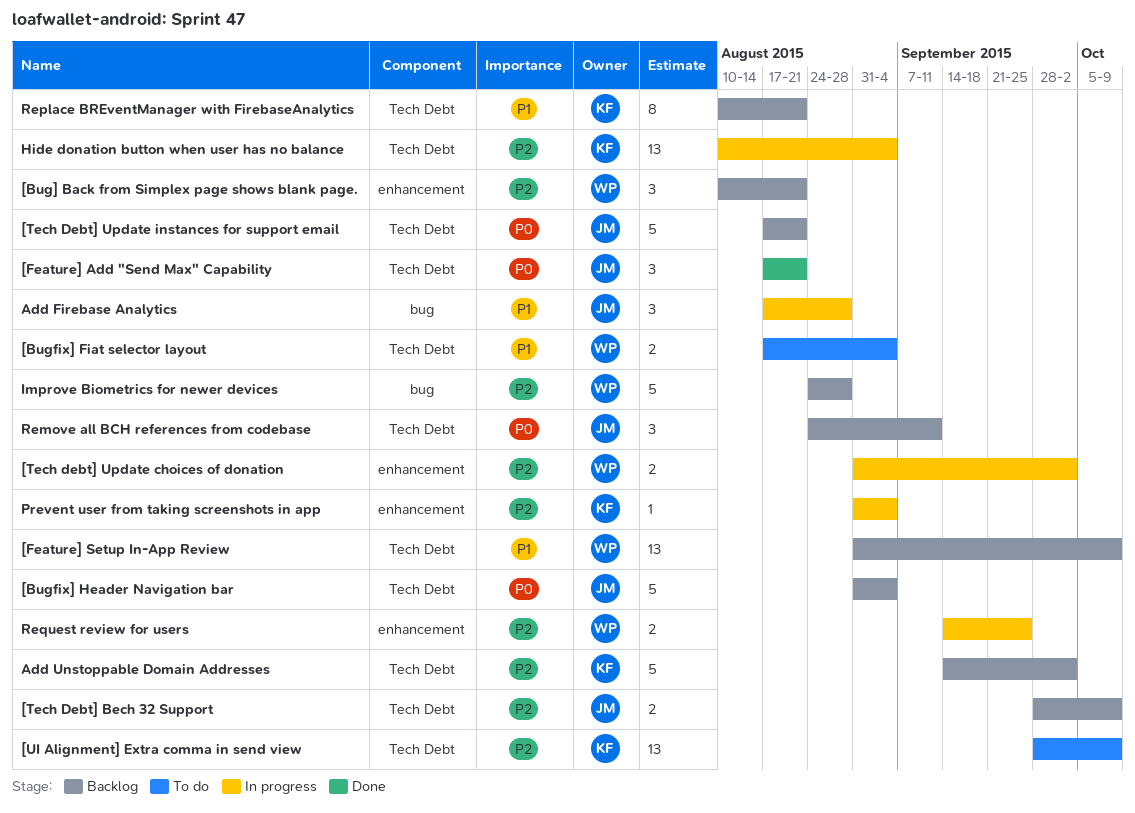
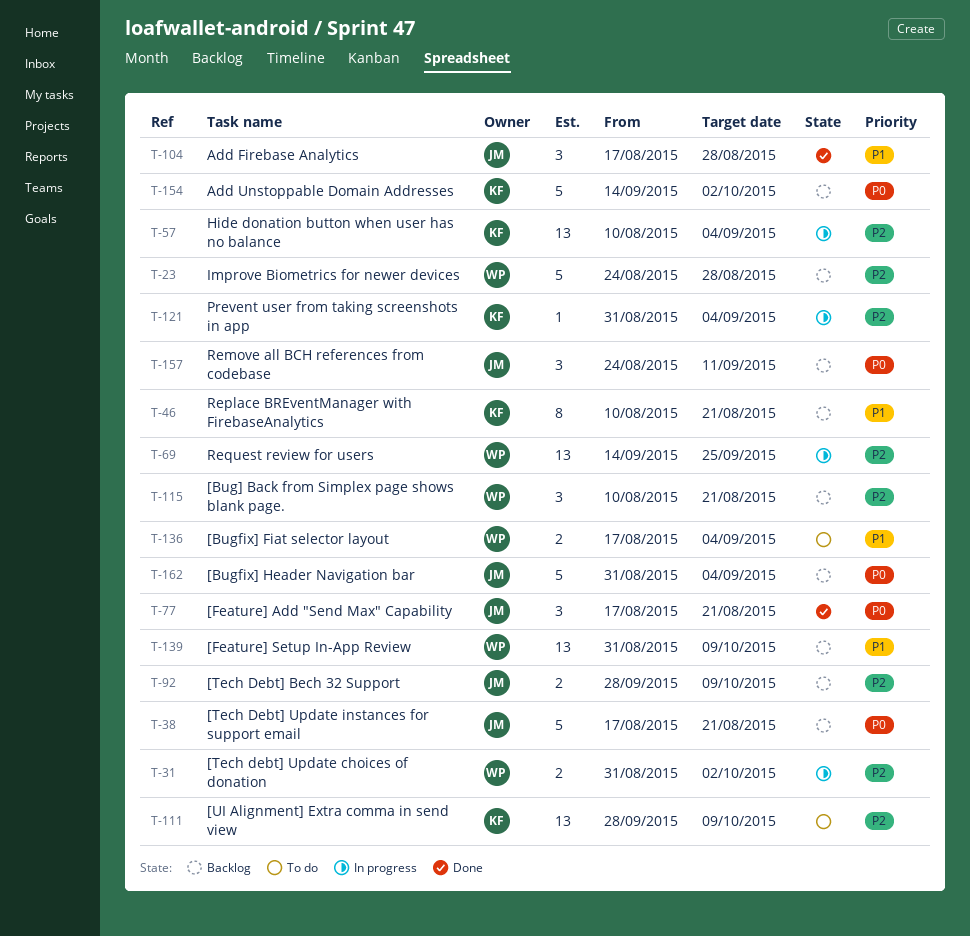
Add Firebase Analytics, status: In progress -> Done
Add Unstoppable Domain Addresses, priority: P2 -> P0
Request review for users, estimate: 2 -> 13

